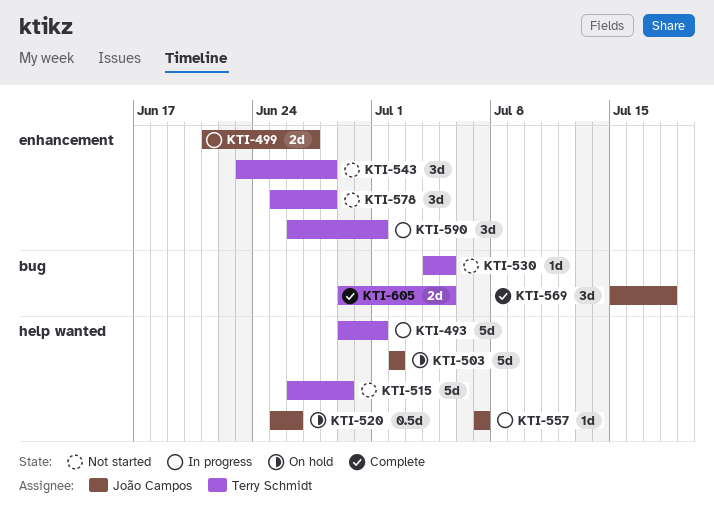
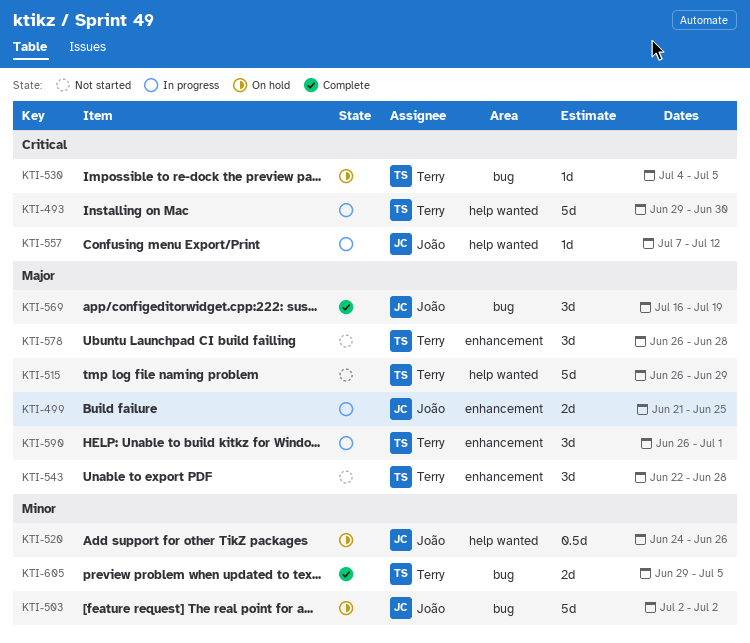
KTI-493, due: Jul 1 -> Jun 30
KTI-499, due: Jun 27 -> Jun 25
KTI-503, label: help wanted -> bug
KTI-520, start: Jun 25 -> Jun 24
KTI-530, status: Not started -> On hold
KTI-543, start: Jun 23 -> Jun 22
KTI-557, due: Jul 7 -> Jul 12
KTI-569, start: Jul 15 -> Jul 16
KTI-569, due: Jul 18 -> Jul 19
KTI-578, start: Jun 25 -> Jun 26

